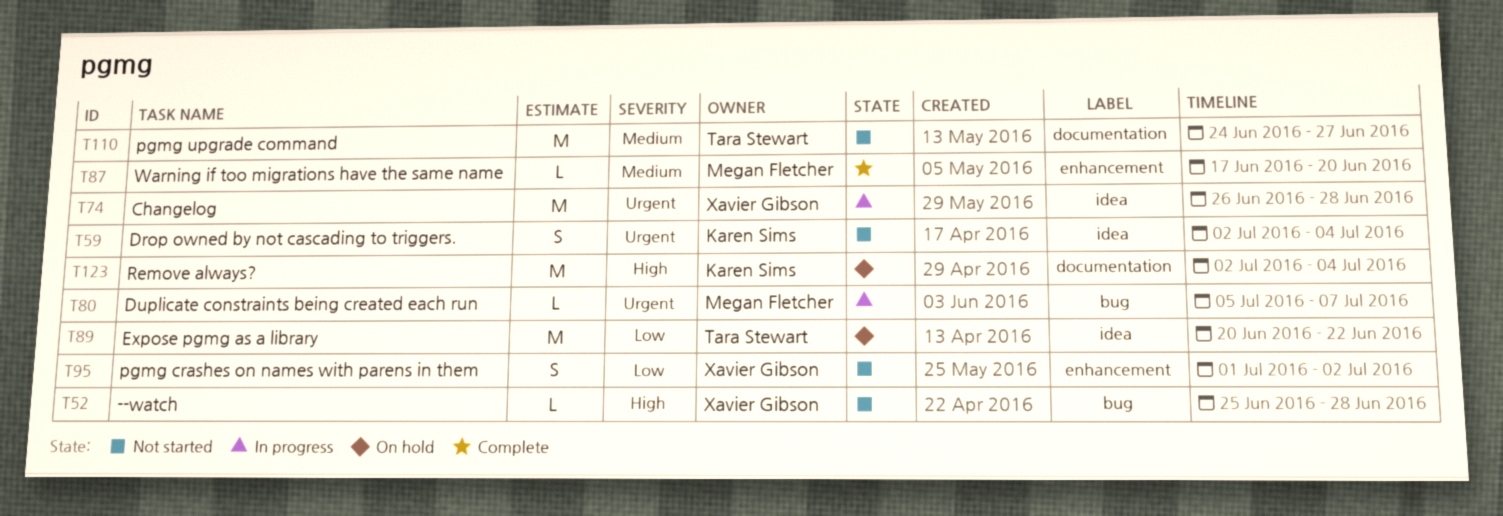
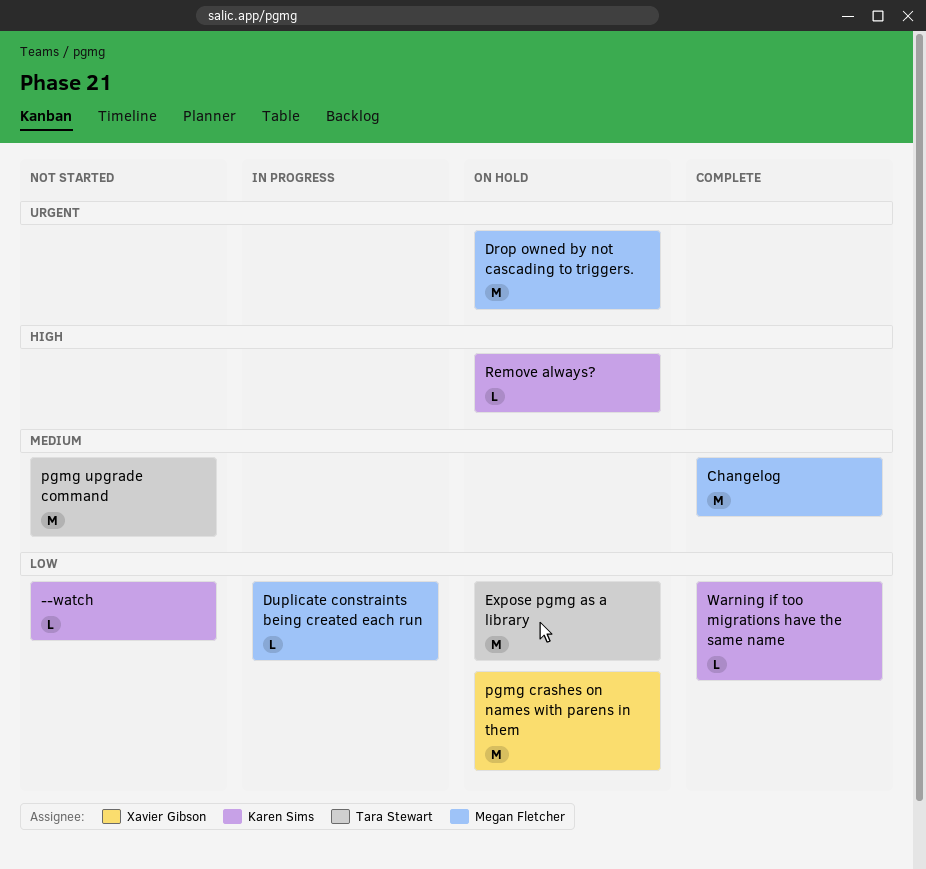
--watch, owner: Xavier Gibson -> Karen Sims
--watch, priority: High -> Low
Changelog, status: In progress -> Complete
Changelog, owner: Xavier Gibson -> Megan Fletcher
Changelog, priority: Urgent -> Medium
Drop owned by not cascading to triggers., status: Not started -> On hold
Drop owned by not cascading to triggers., owner: Karen Sims -> Megan Fletcher
Drop owned by not cascading to triggers., estimate: S -> M
Duplicate constraints being created each run, priority: Urgent -> Low
pgmg crashes on names with parens in them, status: Not started -> On hold
pgmg crashes on names with parens in them, estimate: S -> M
Remove always?, estimate: M -> L
Warning if too migrations have the same name, owner: Megan Fletcher -> Karen Sims
Warning if too migrations have the same name, priority: Medium -> Low

